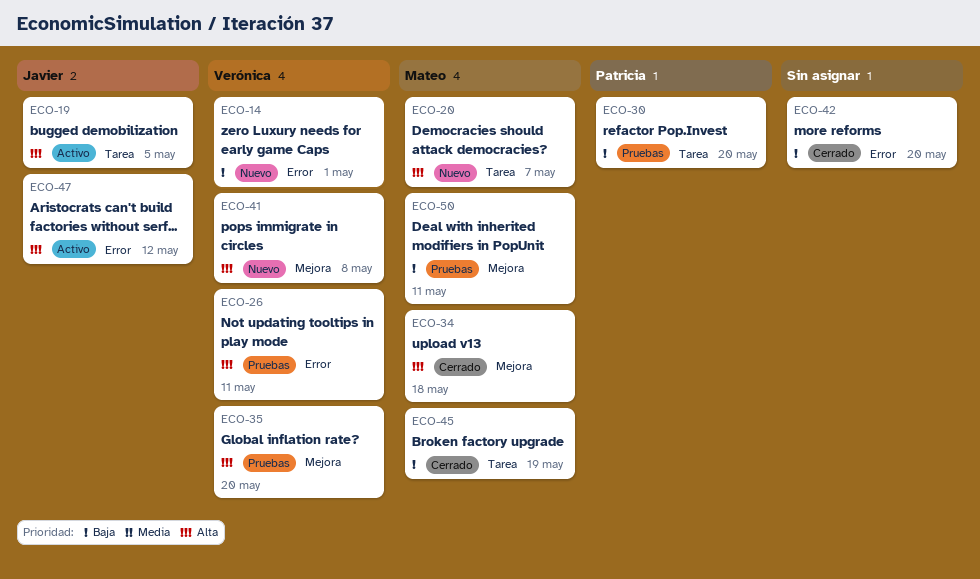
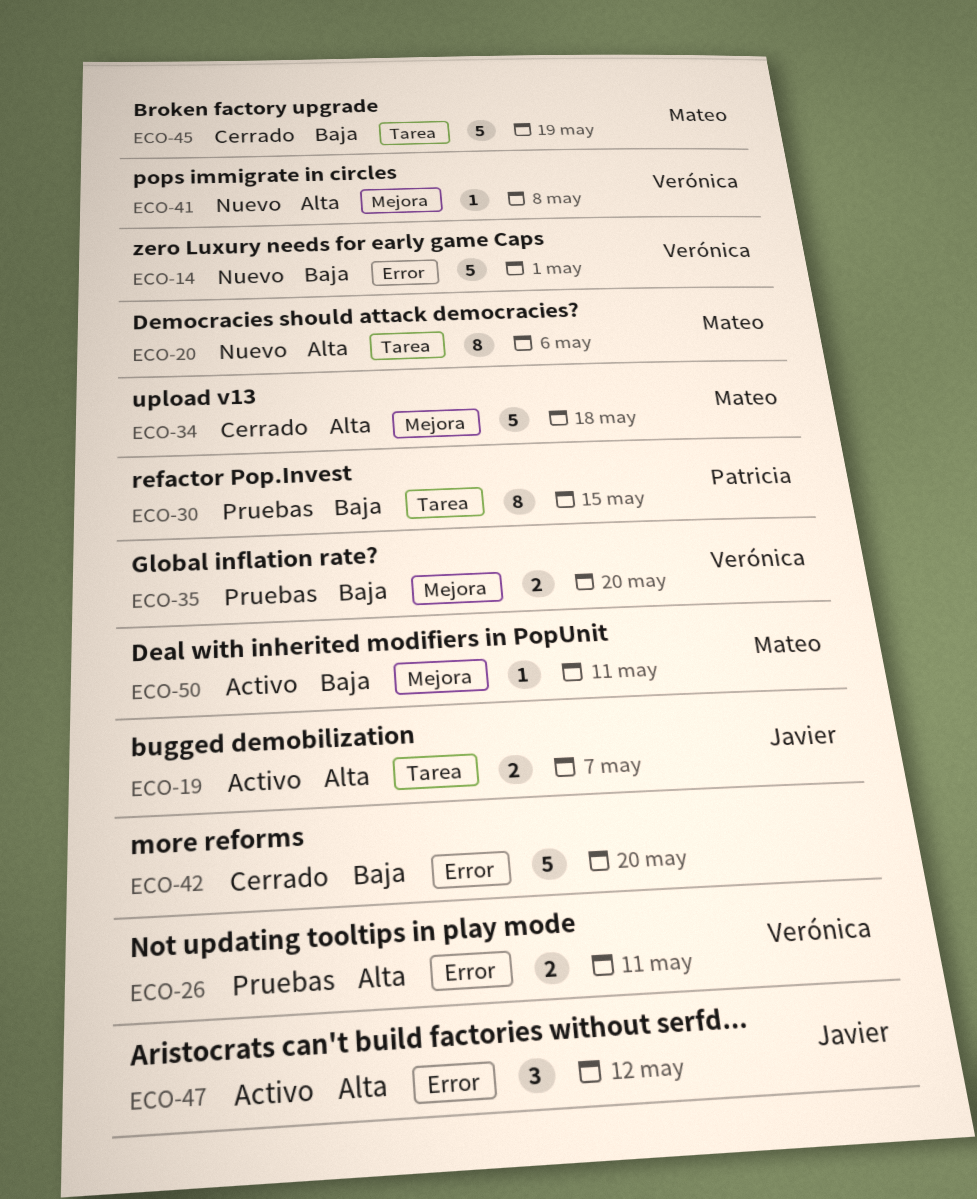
ECO-19, due: May 5 -> May 7
ECO-20, due: May 7 -> May 6
ECO-30, due: May 20 -> May 15
ECO-35, priority: Alta -> Baja
ECO-50, status: Pruebas -> Activo

